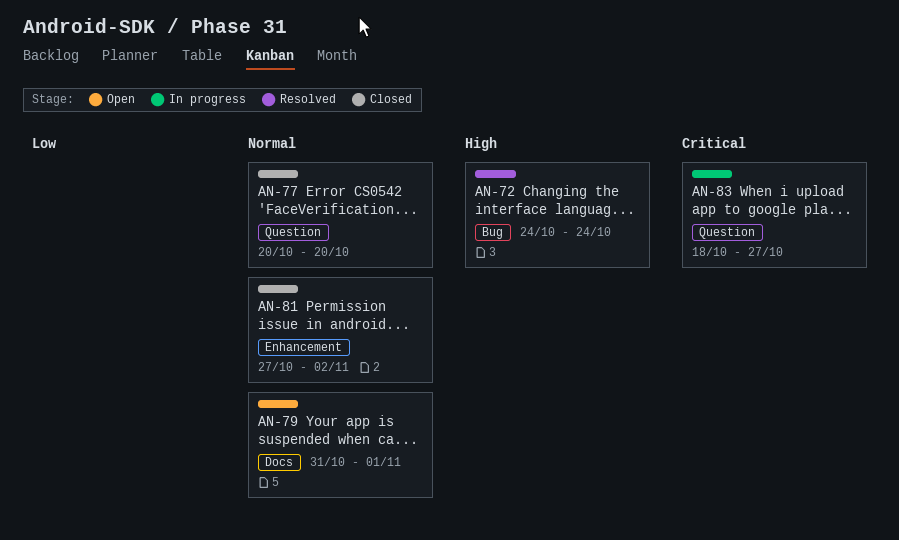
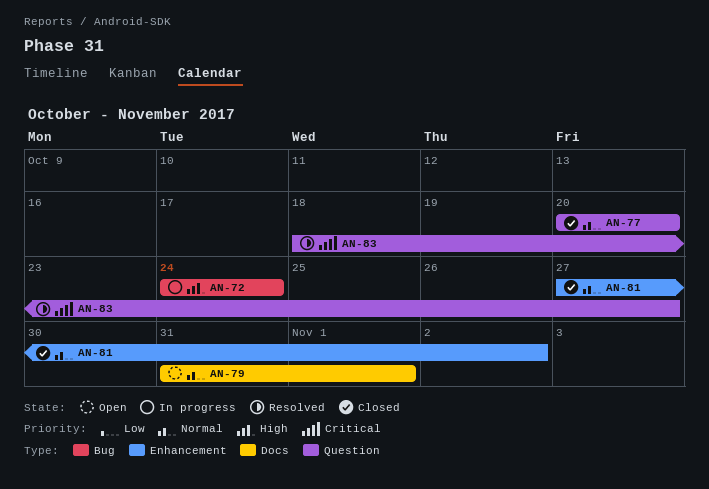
AN-72, status: Resolved -> In progress
AN-83, status: In progress -> Resolved

